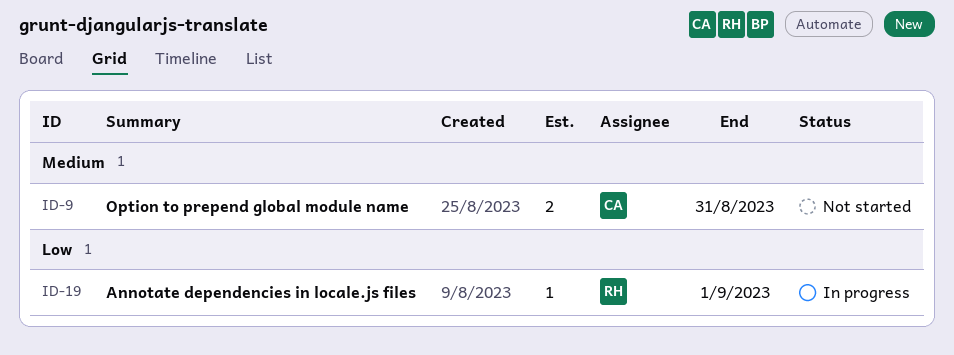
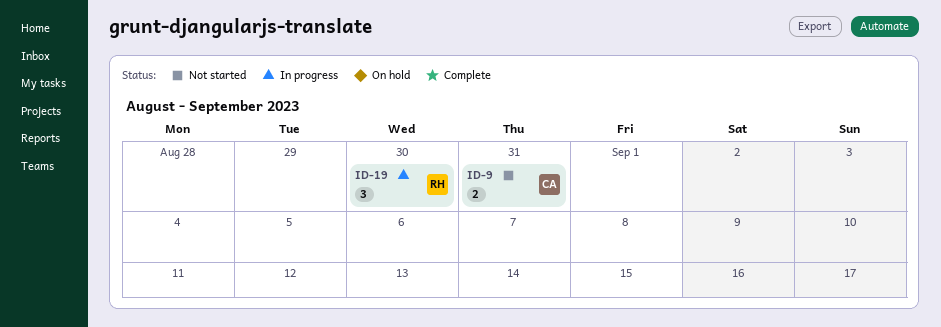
ID-19, estimate: 1 -> 3
ID-19, due: Sep 1 -> Aug 30

